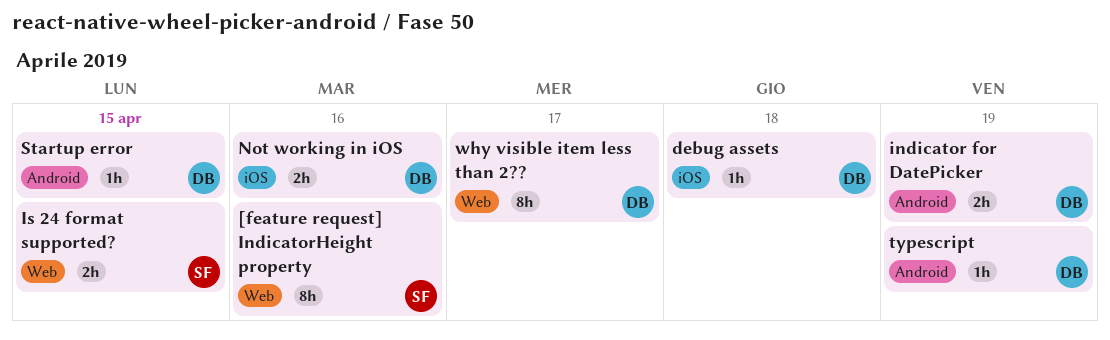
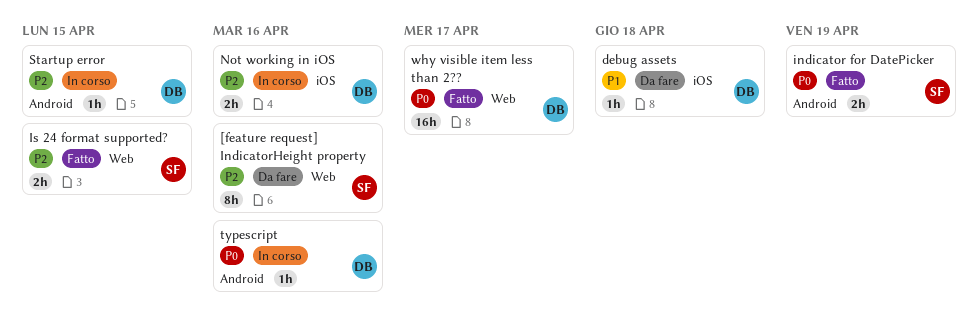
indicator for DatePicker, owner: DB -> SF
typescript, due: Apr 19 -> Apr 16
why visible item less than 2??, estimate: 8h -> 16h

